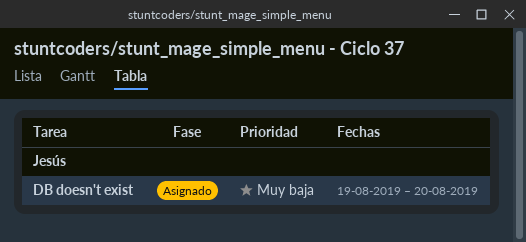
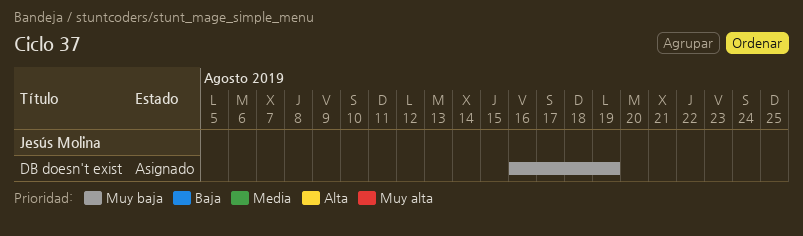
DB doesn't exist, start: Aug 19 -> Aug 16
DB doesn't exist, due: Aug 20 -> Aug 19

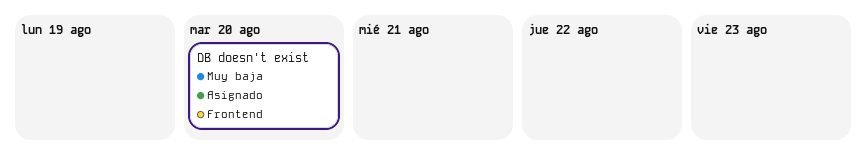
DB doesn't exist, due: Aug 19 -> Aug 20

